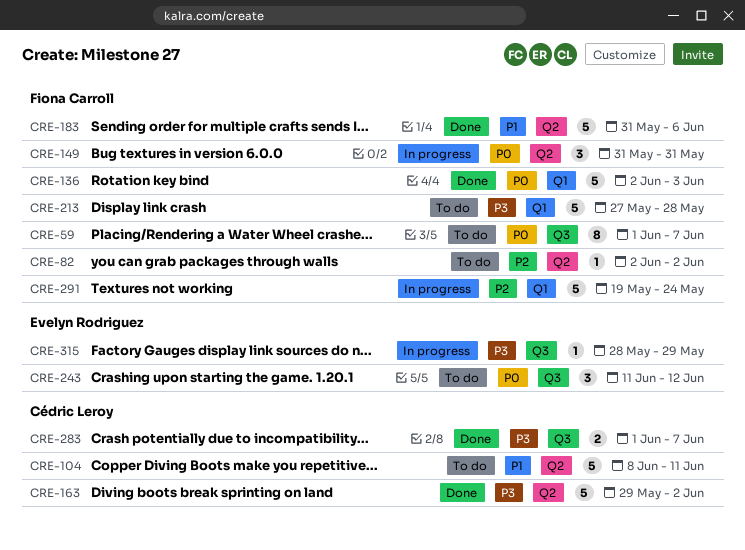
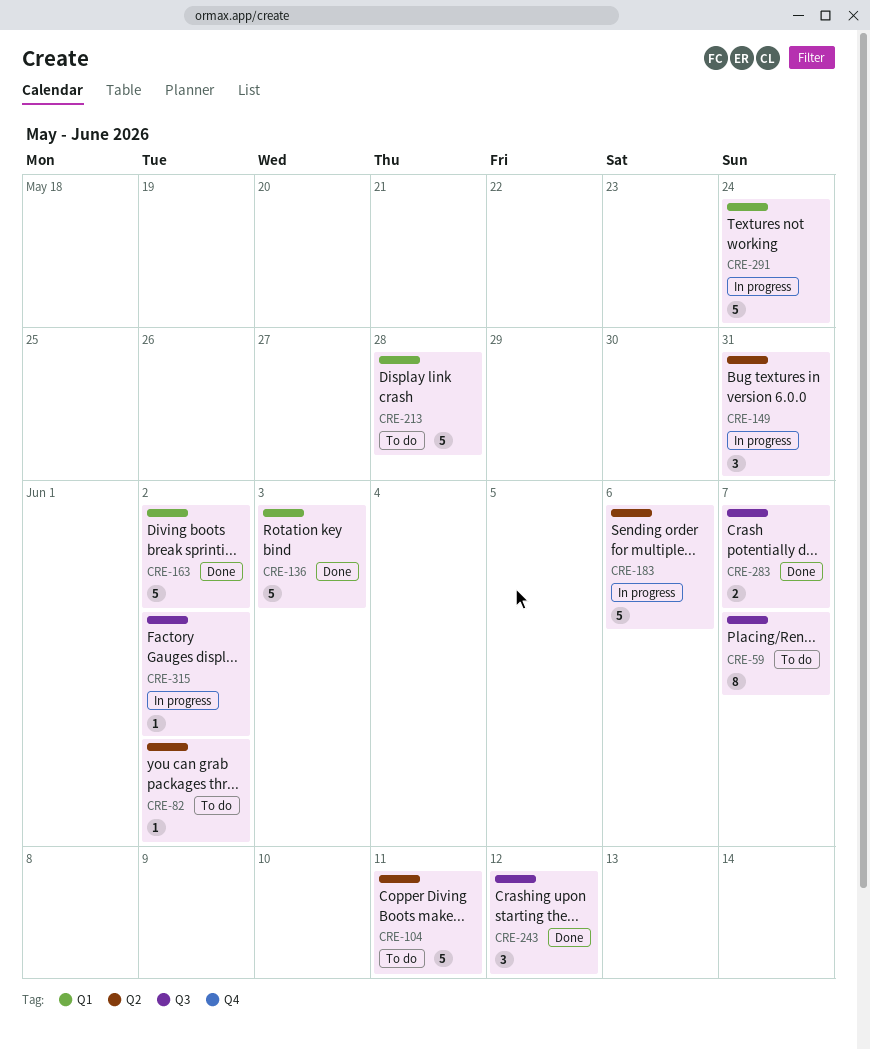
CRE-163, label: Q2 -> Q1
CRE-183, status: Done -> In progress
CRE-243, status: To do -> Done
CRE-315, due: May 29 -> Jun 2

